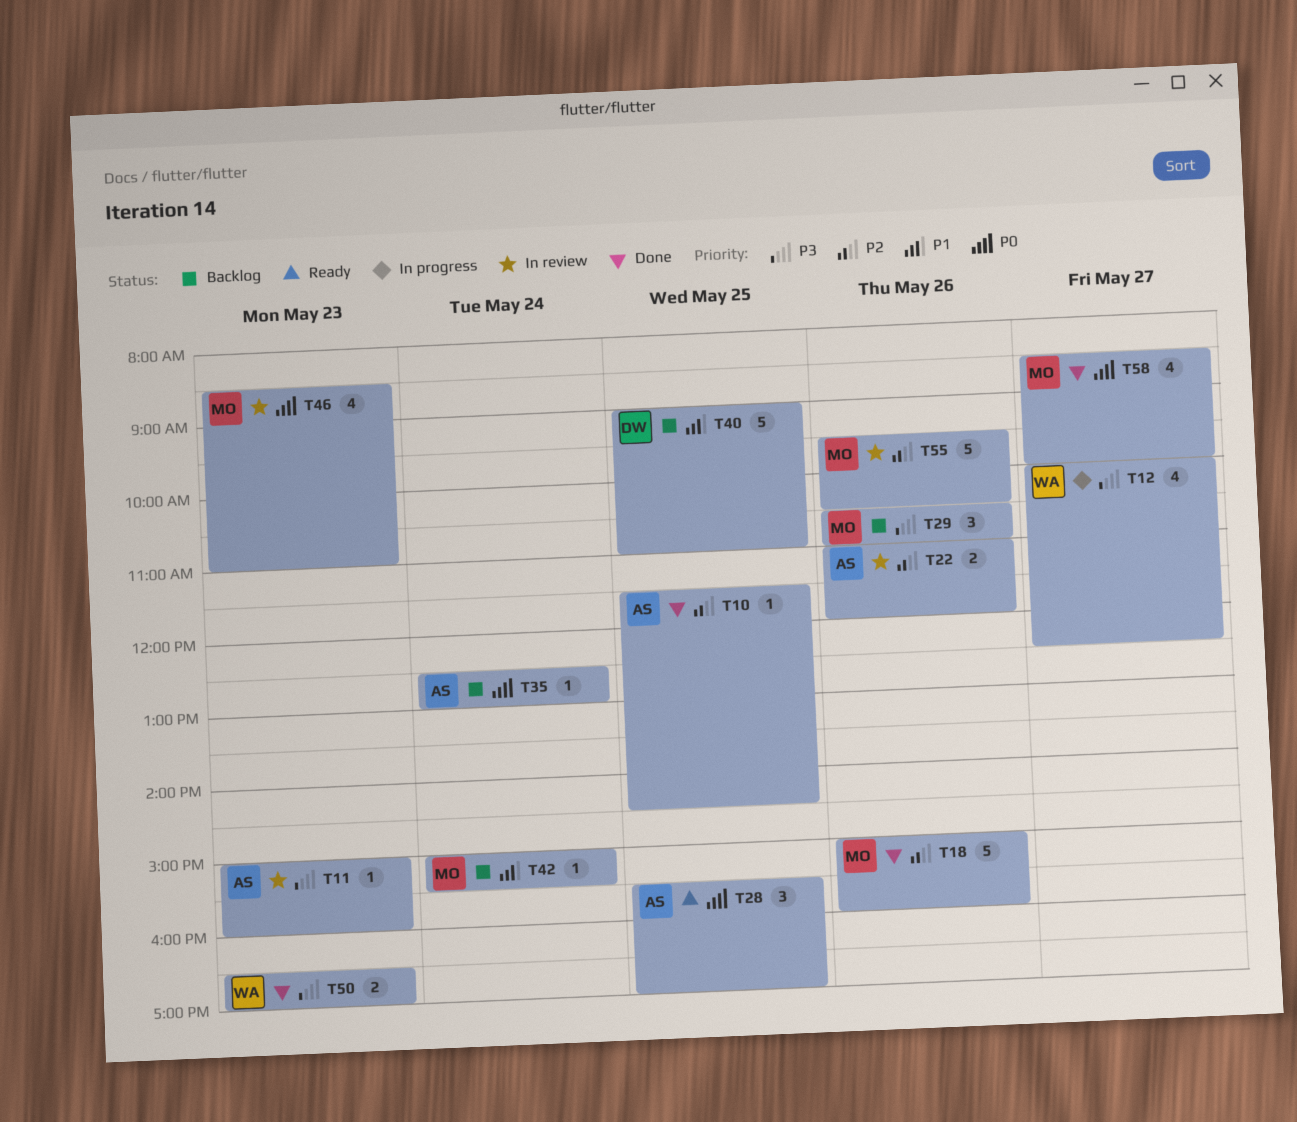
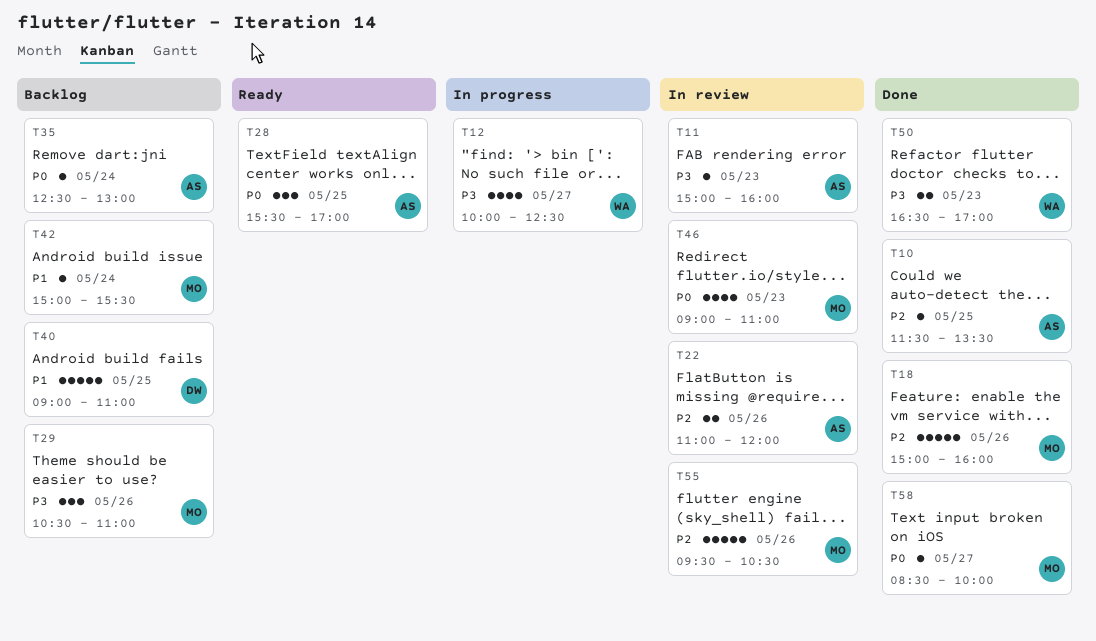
T10, ends: 14:30 -> 13:30
T46, begins: 08:30 -> 09:00
T58, estimate: 4 -> 1

